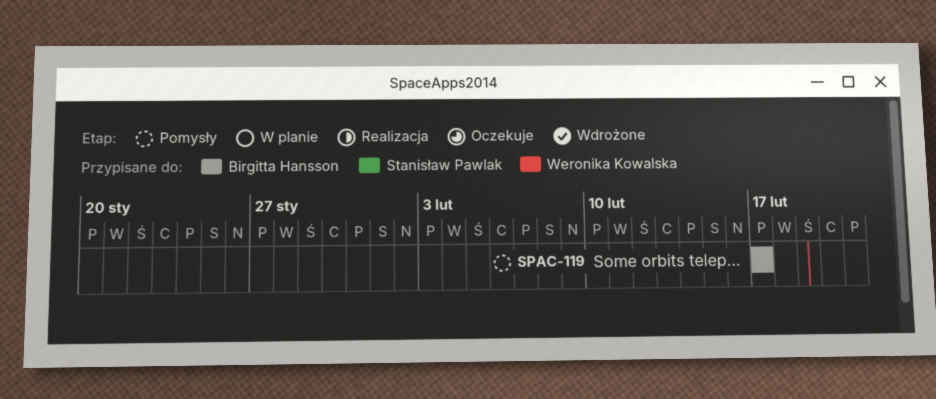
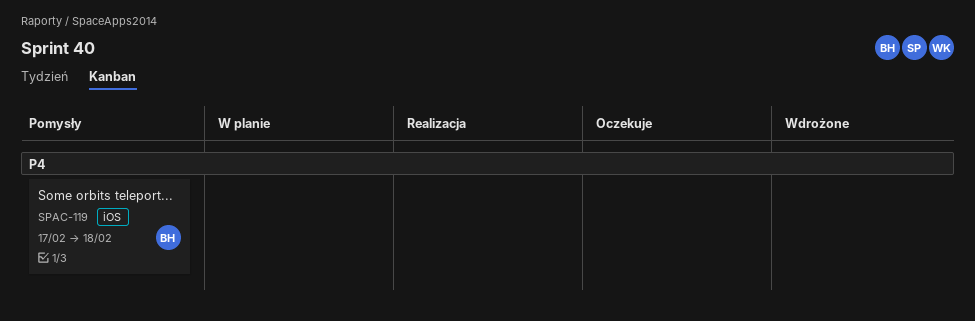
SPAC-119, due: Feb 17 -> Feb 18

